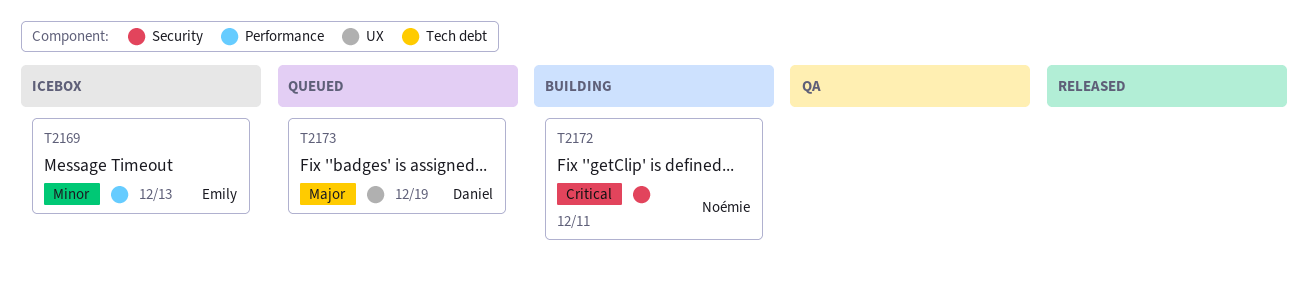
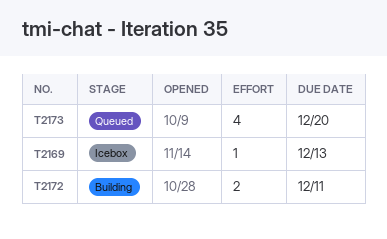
T2173, due: Dec 19 -> Dec 20

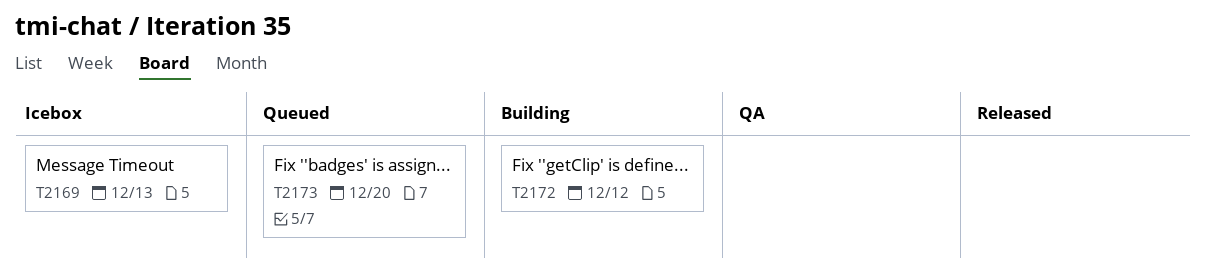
T2172, due: Dec 11 -> Dec 12

